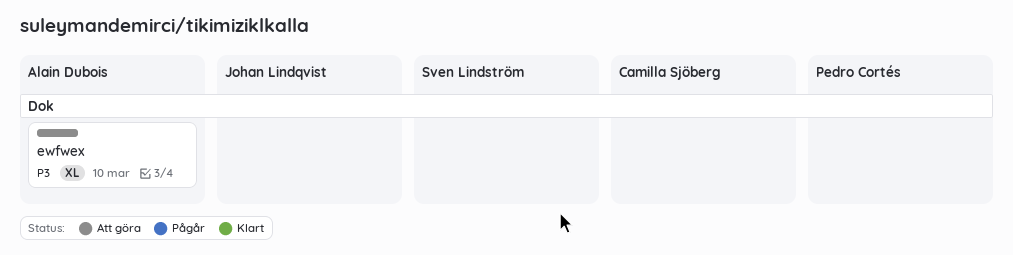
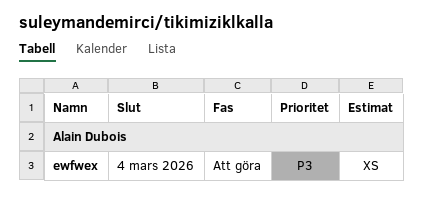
ewfwex, estimate: XL -> XS
ewfwex, due: Mar 10 -> Mar 4

